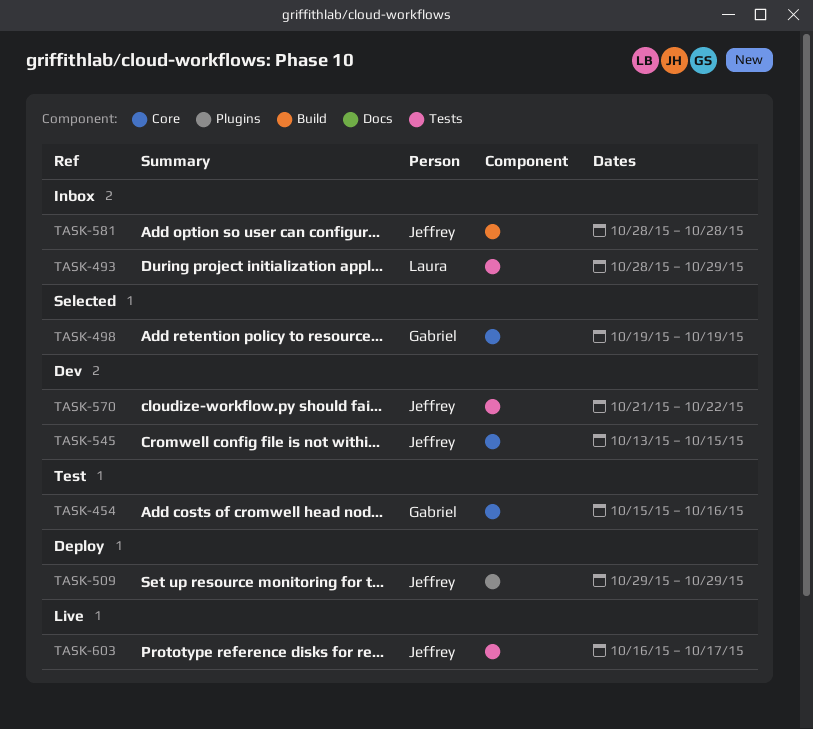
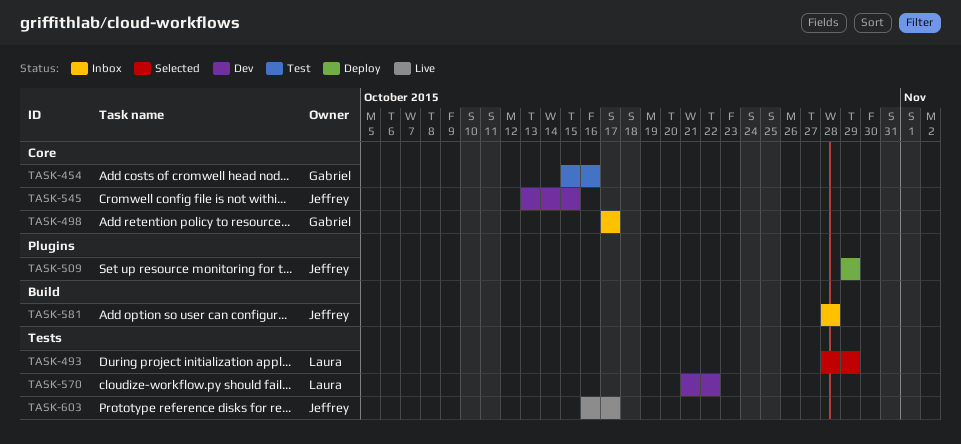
TASK-493, status: Inbox -> Selected
TASK-498, status: Selected -> Inbox
TASK-498, start: Oct 19 -> Oct 17
TASK-498, due: Oct 19 -> Oct 17
TASK-570, owner: Jeffrey -> Laura

